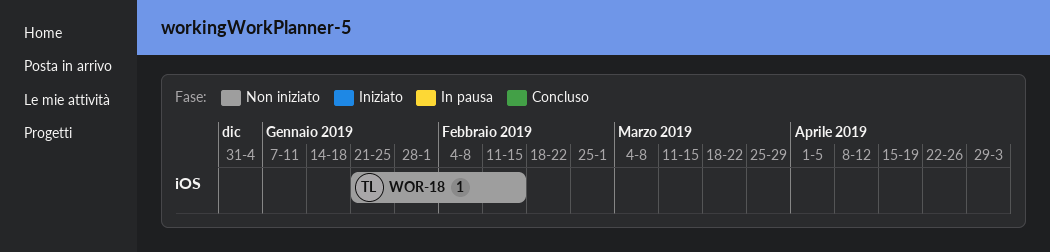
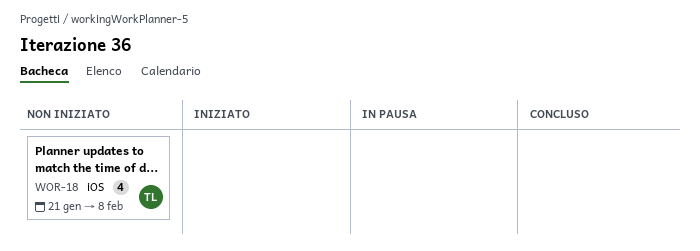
WOR-18, estimate: 1 -> 4
WOR-18, due: Feb 15 -> Feb 8

